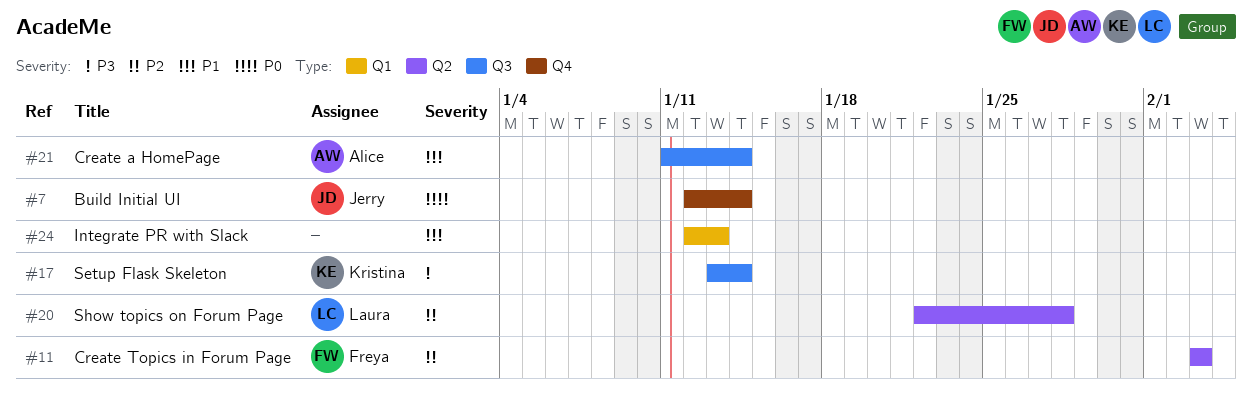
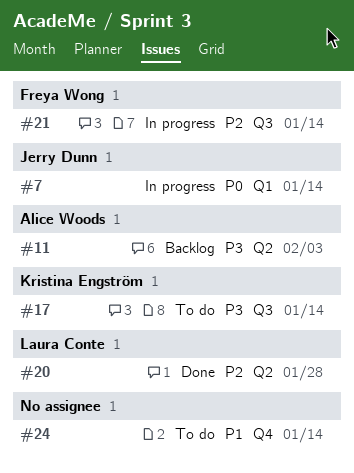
#7, label: Q4 -> Q1
#11, owner: Freya Wong -> Alice Woods
#11, priority: P2 -> P3
#21, owner: Alice Woods -> Freya Wong
#21, priority: P1 -> P2
#24, label: Q1 -> Q4
#24, due: Jan 13 -> Jan 14

